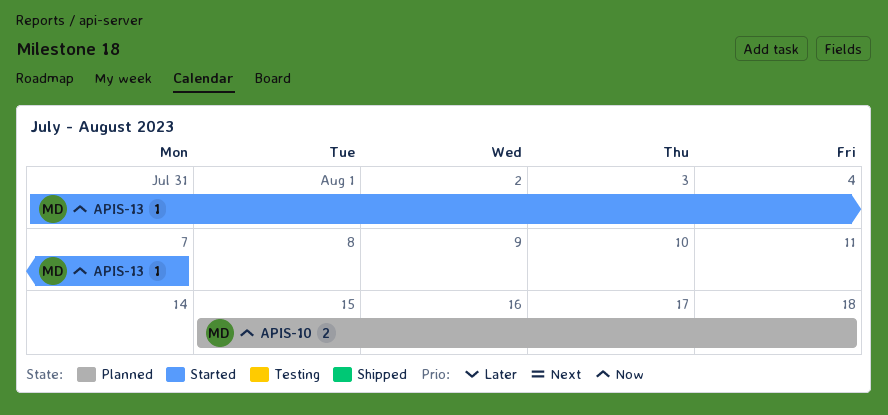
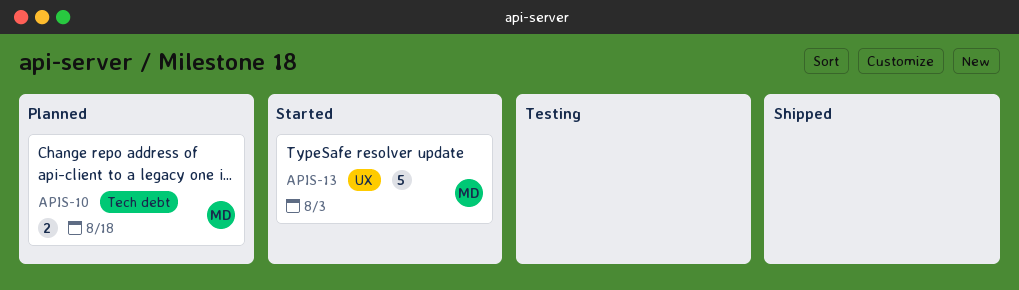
APIS-13, estimate: 1 -> 5
APIS-13, due: Aug 7 -> Aug 3

